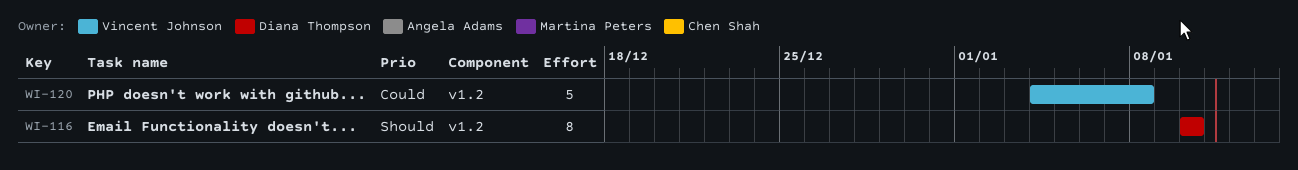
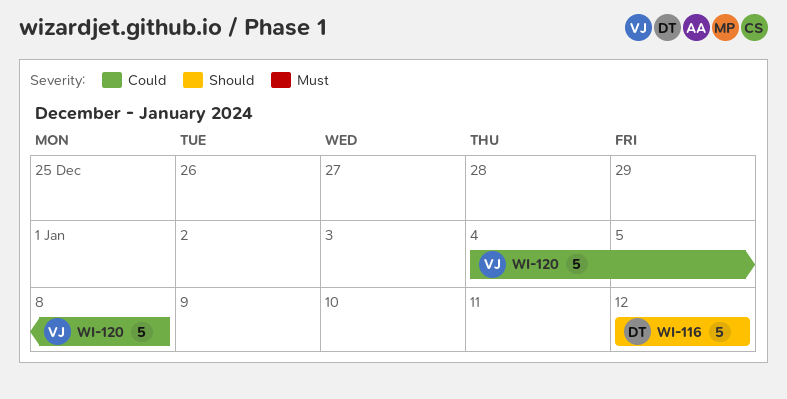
WI-116, estimate: 8 -> 5
WI-116, start: Jan 10 -> Jan 12
WI-116, due: Jan 10 -> Jan 12

